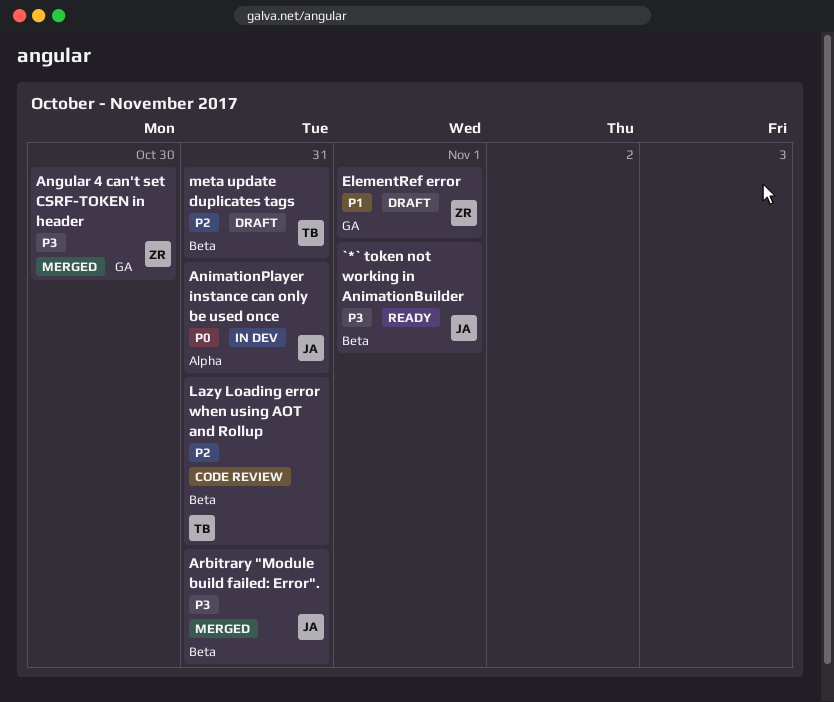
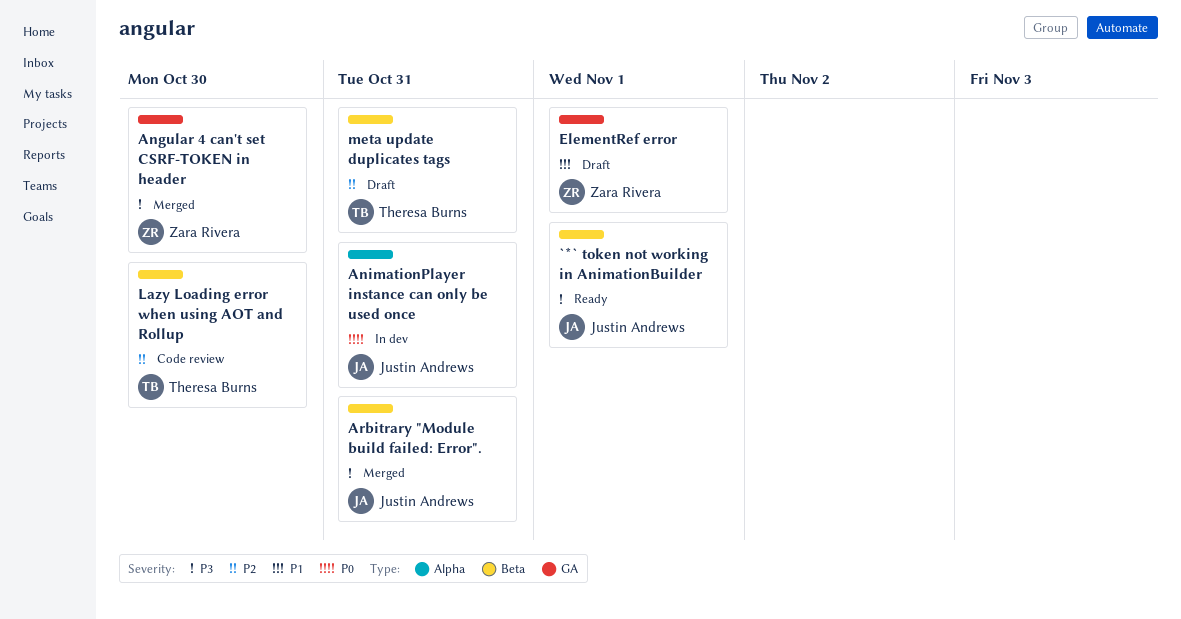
Lazy Loading error when using AOT and Rollup, due: Oct 31 -> Oct 30

